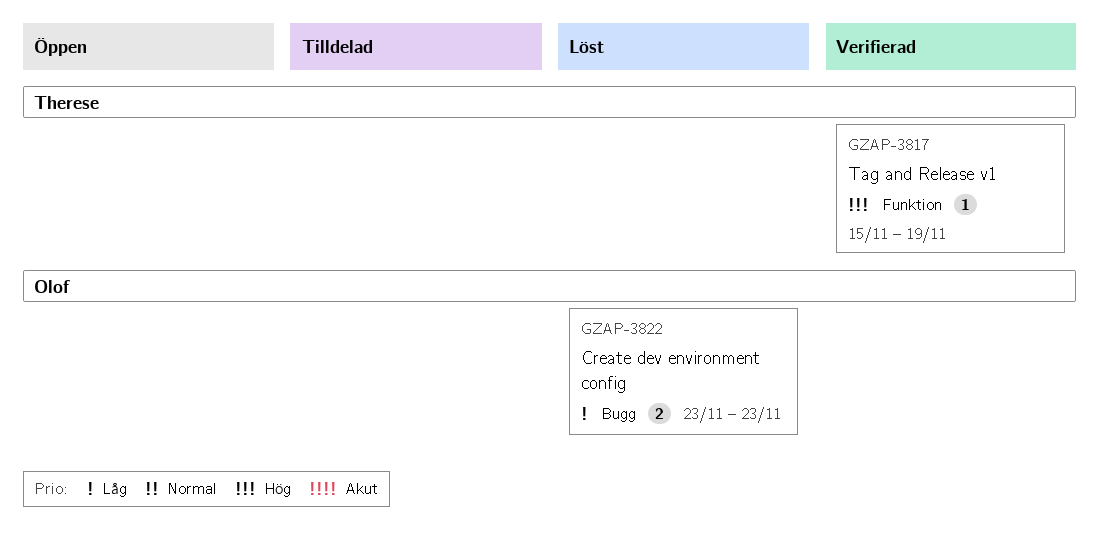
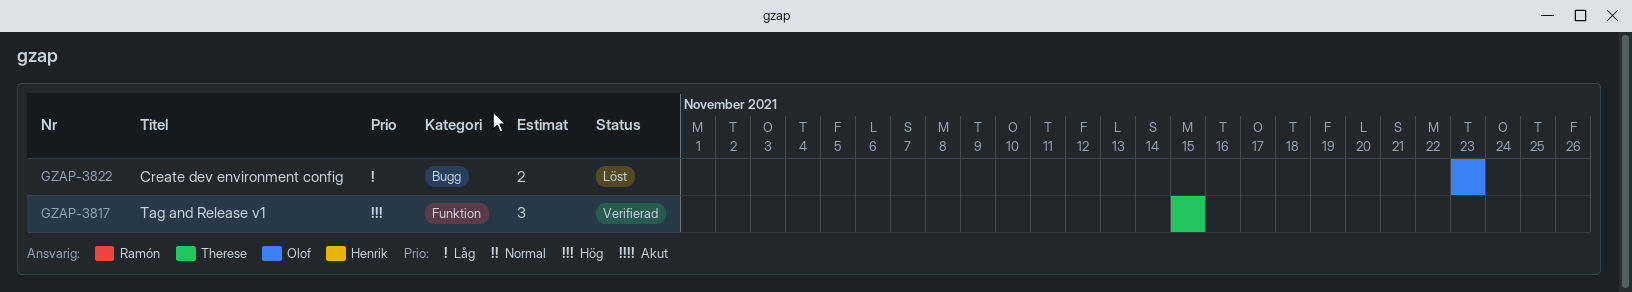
GZAP-3817, estimate: 1 -> 3
GZAP-3817, due: Nov 19 -> Nov 15

